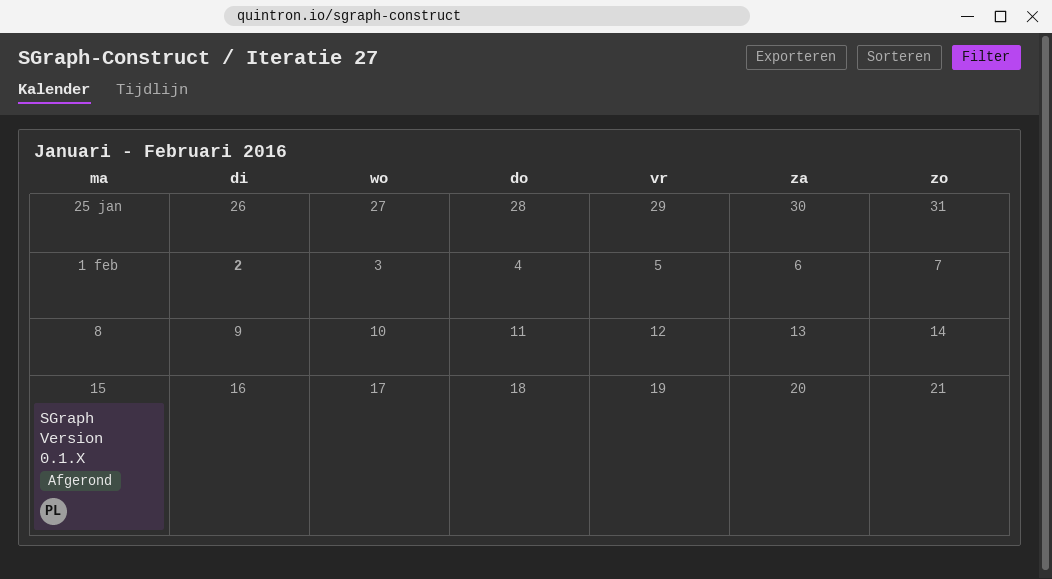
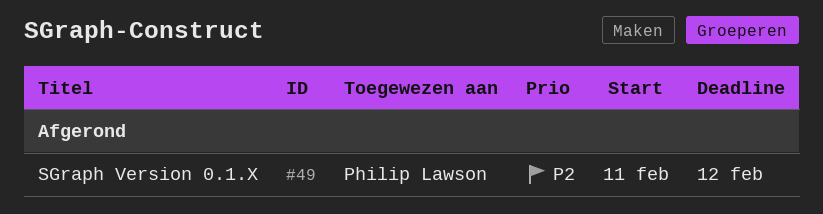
SGraph Version 0.1.X, due: Feb 15 -> Feb 12

